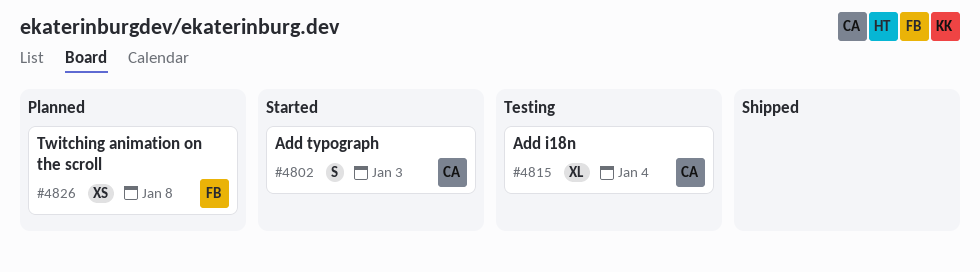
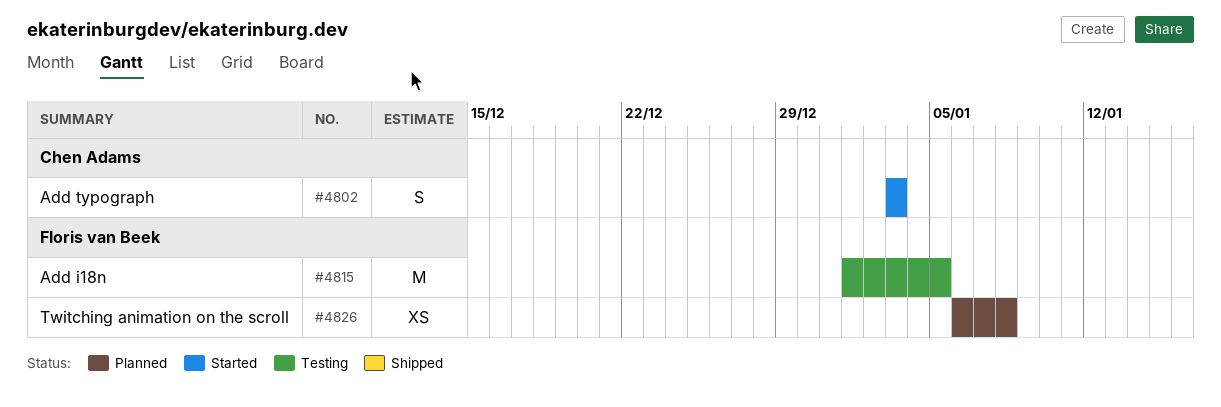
#4815, owner: Chen Adams -> Floris van Beek
#4815, estimate: XL -> M
#4815, due: Jan 4 -> Jan 5

